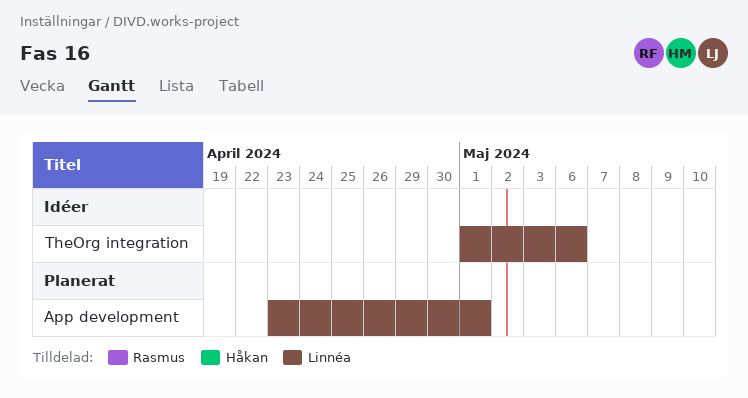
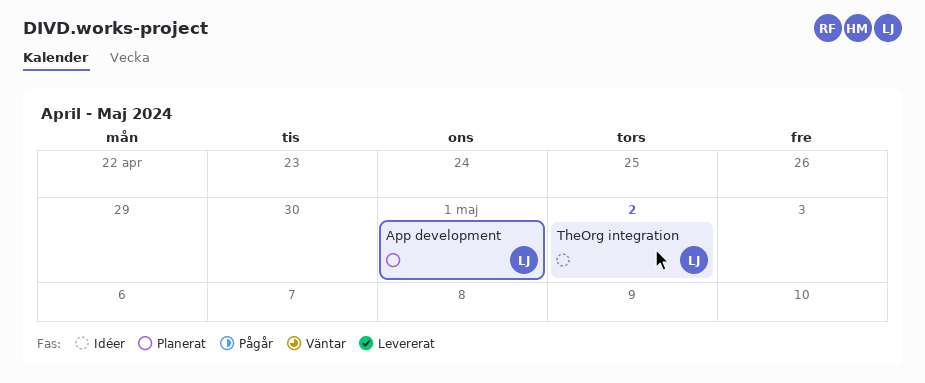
TheOrg integration, due: May 6 -> May 2

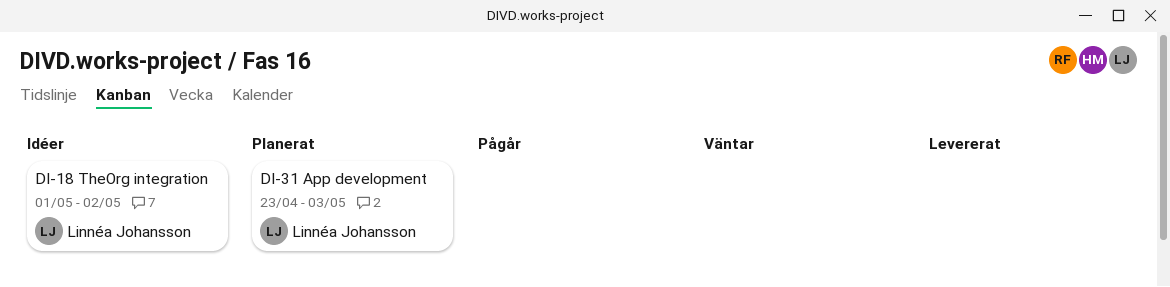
App development, due: May 1 -> May 3

